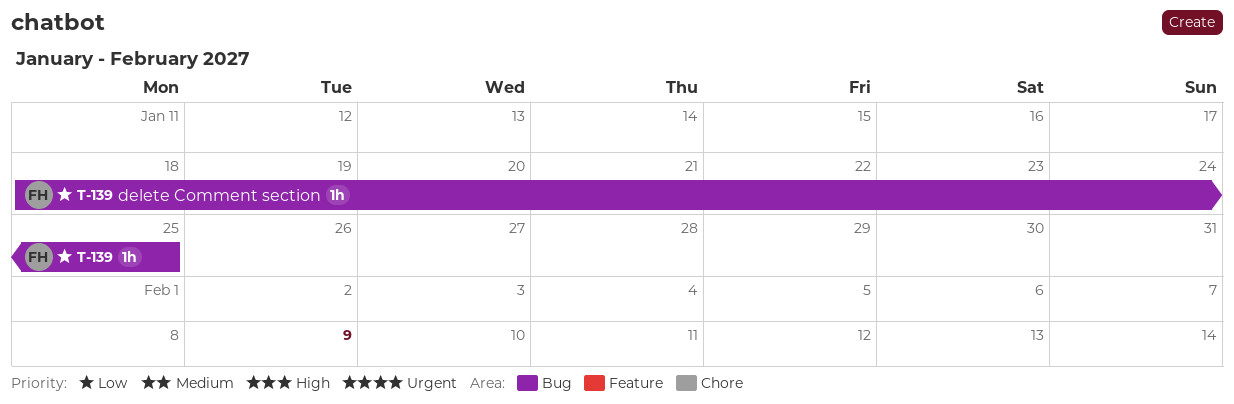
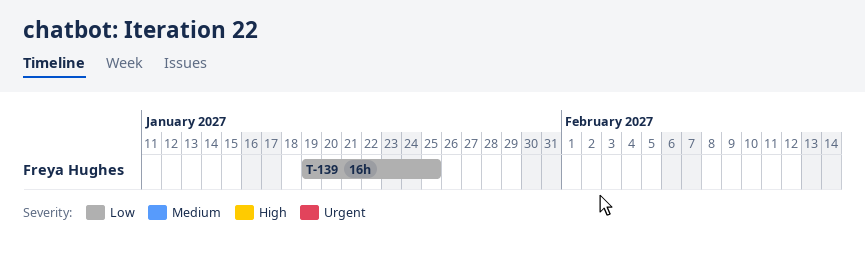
T-139, estimate: 1h -> 16h
T-139, start: Jan 18 -> Jan 19

